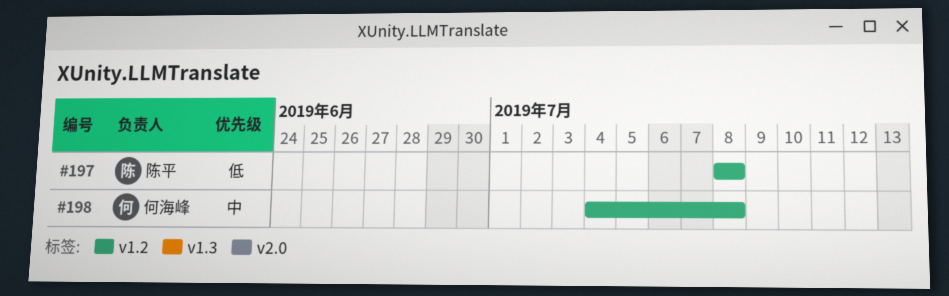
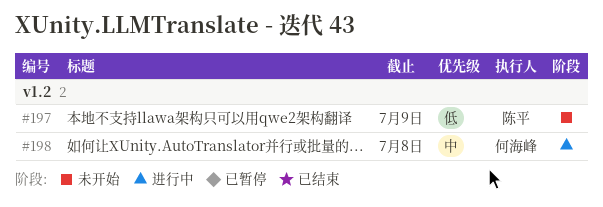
#197, due: Jul 8 -> Jul 9

